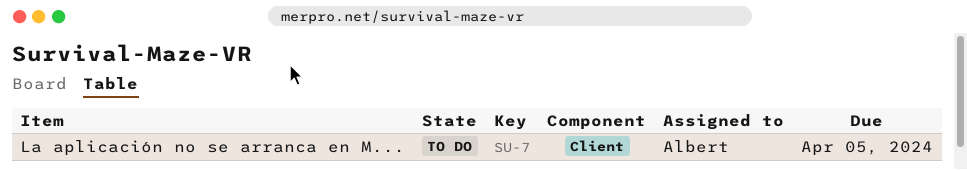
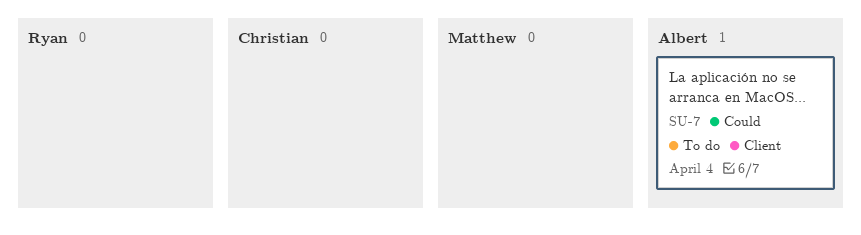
SU-7, due: Apr 5 -> Apr 4

